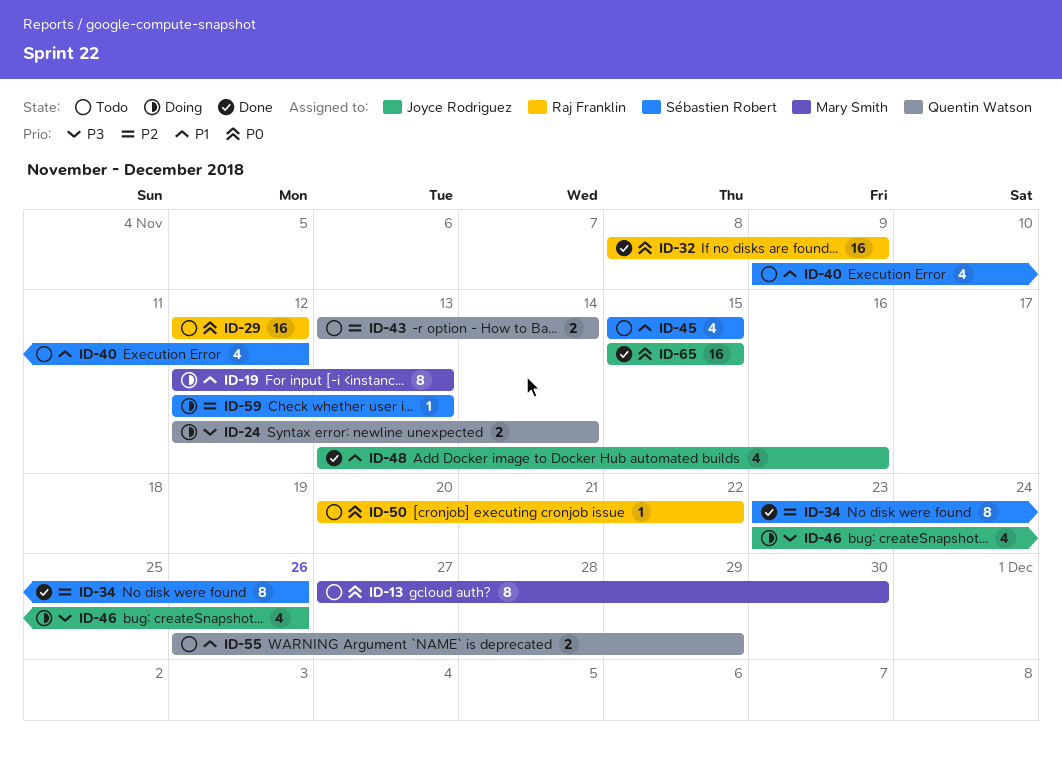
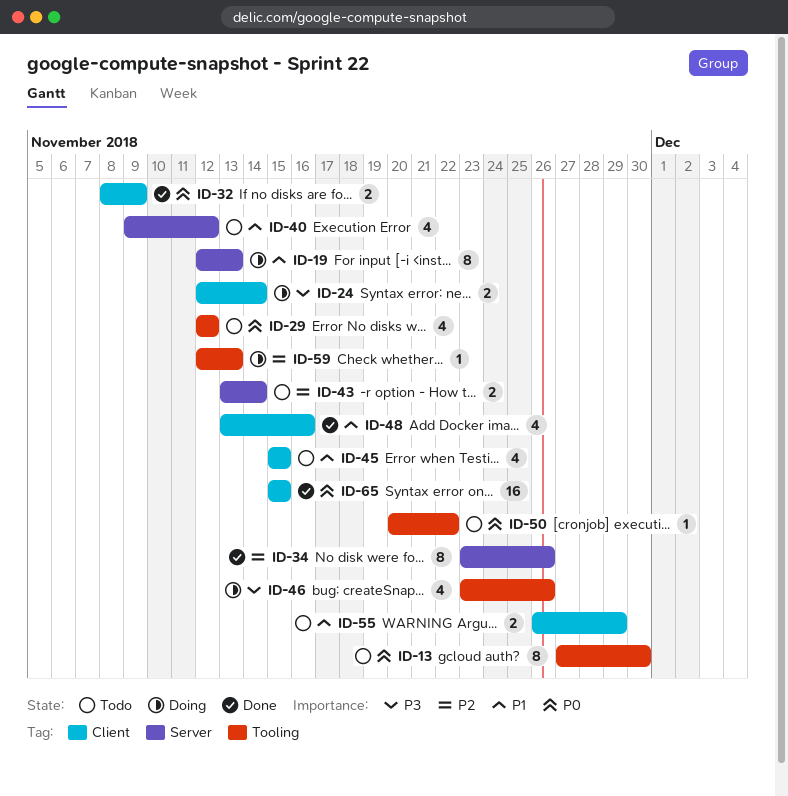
ID-29, estimate: 16 -> 4
ID-32, estimate: 16 -> 2

